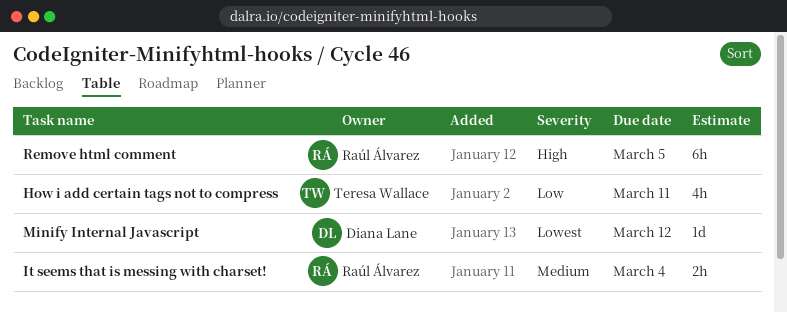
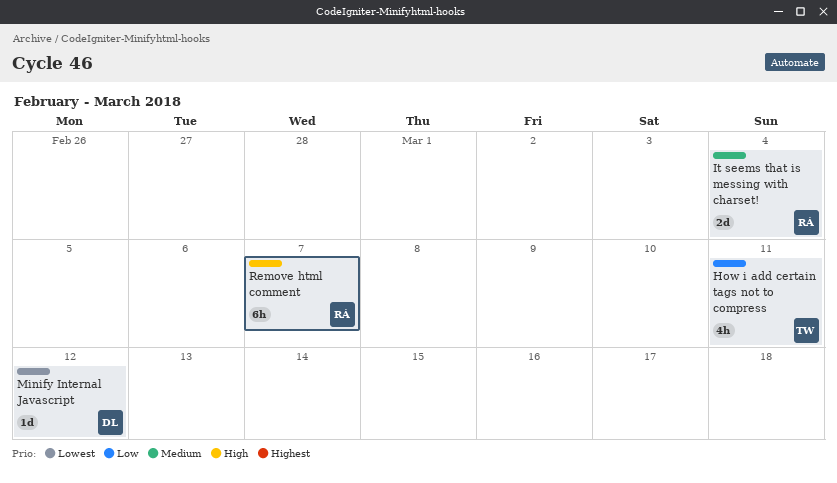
It seems that is messing with charset!, estimate: 2h -> 2d
Remove html comment, due: Mar 5 -> Mar 7

